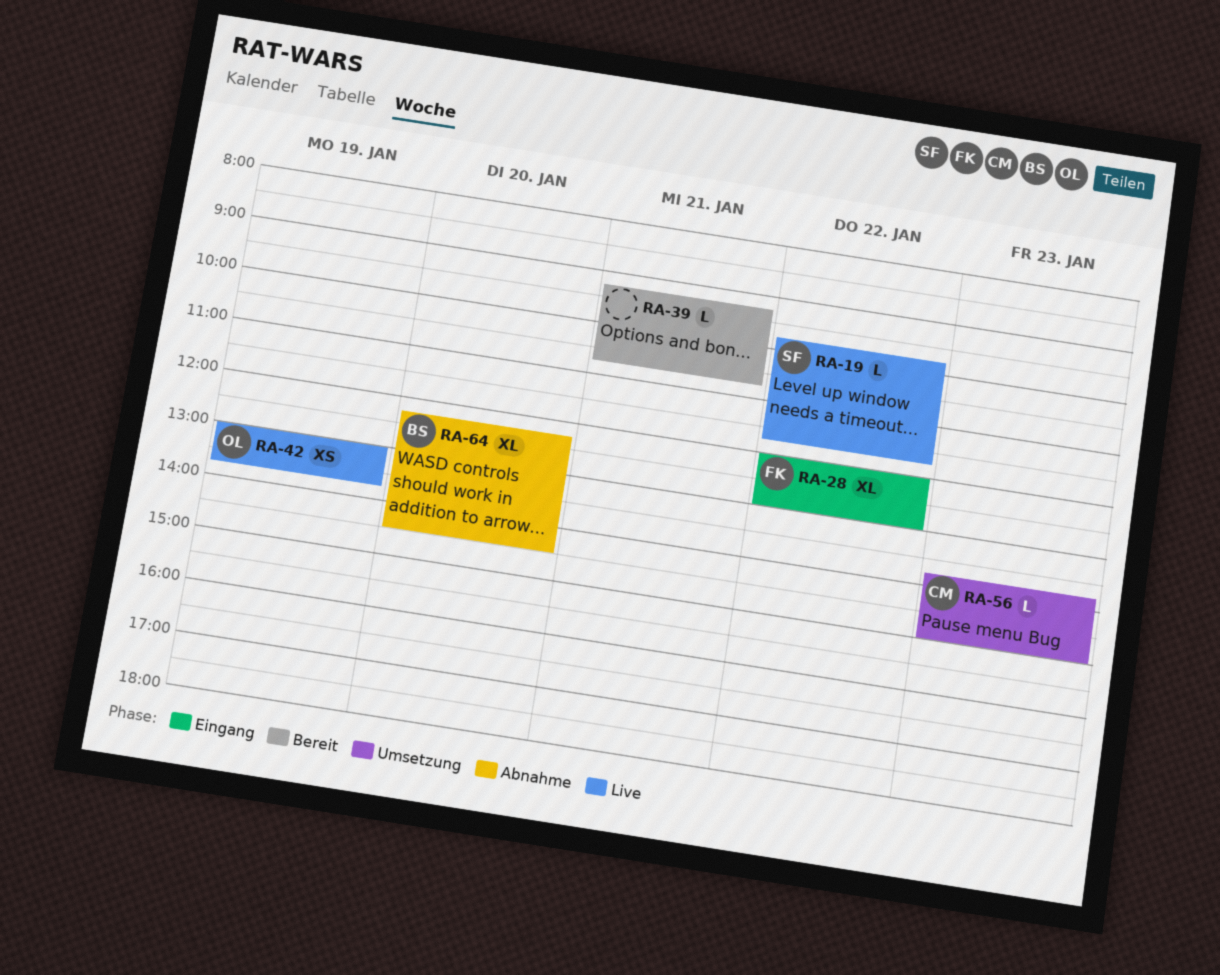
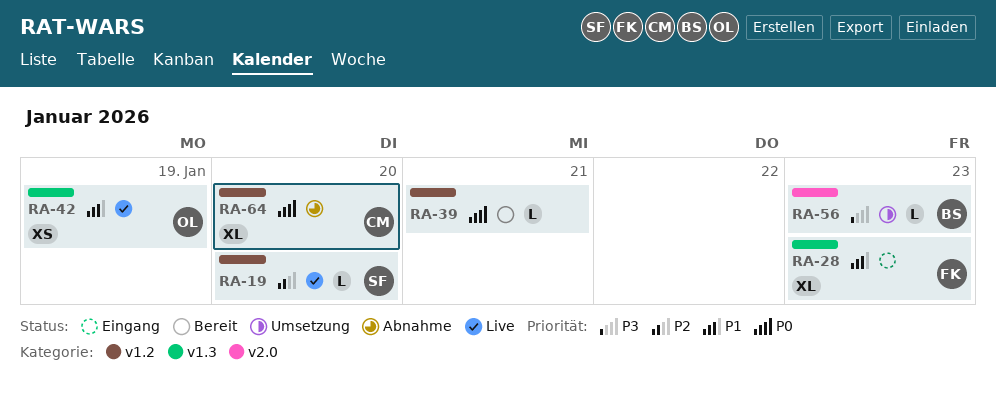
RA-19, day: Jan 22 -> Jan 20
RA-28, day: Jan 22 -> Jan 23
RA-56, owner: CM -> BS
RA-64, owner: BS -> CM

